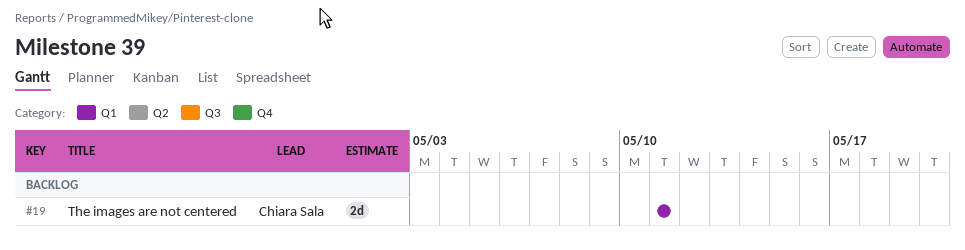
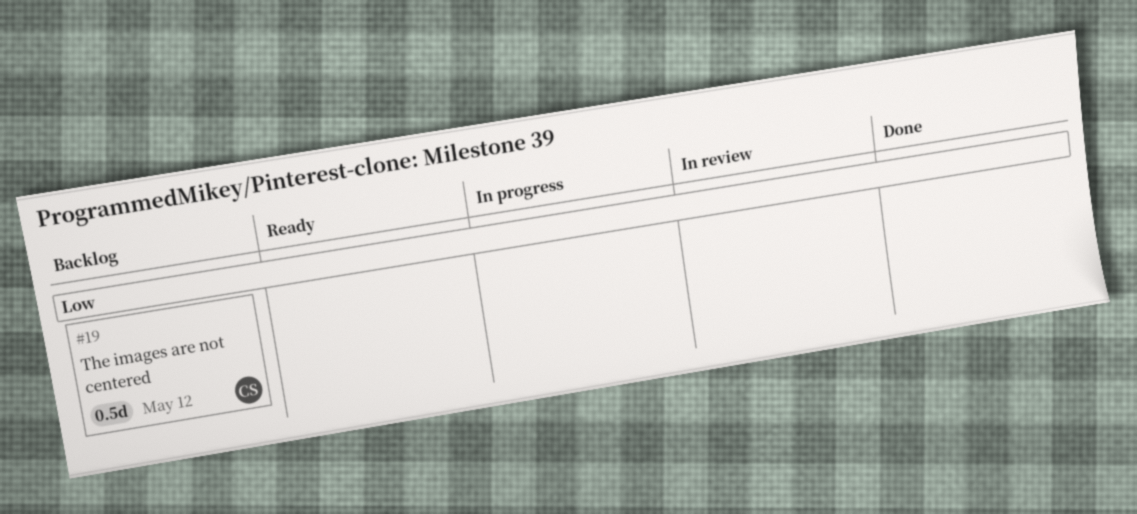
#19, estimate: 2d -> 0.5d
#19, due: May 11 -> May 12

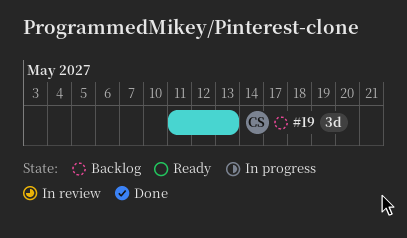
#19, estimate: 0.5d -> 3d
#19, due: May 12 -> May 13

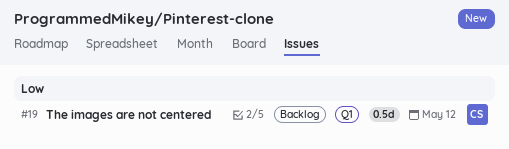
#19, estimate: 3d -> 0.5d
#19, due: May 13 -> May 12

